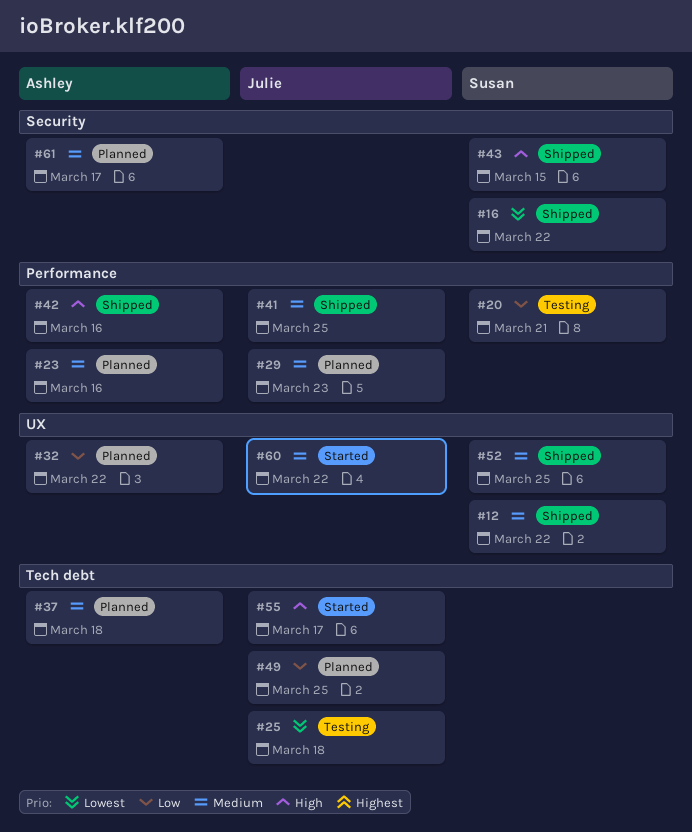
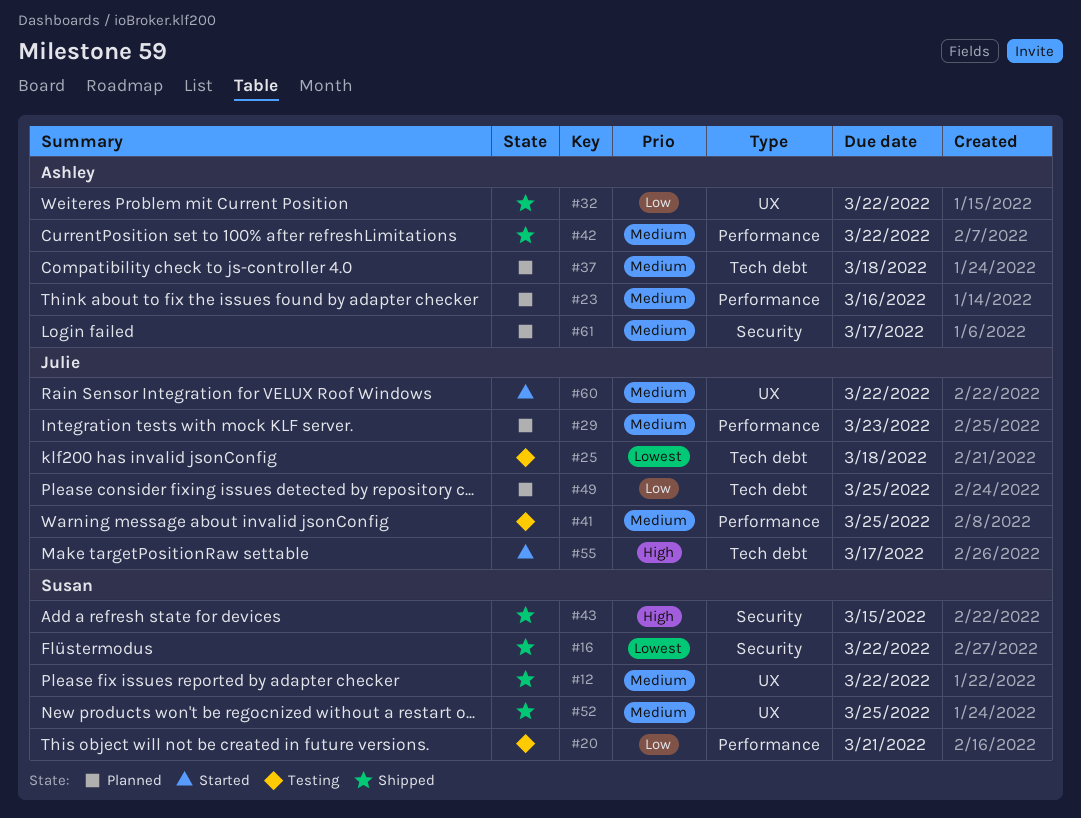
#32, status: Planned -> Shipped
#41, status: Shipped -> Testing
#42, priority: High -> Medium
#42, due: Mar 16 -> Mar 22

